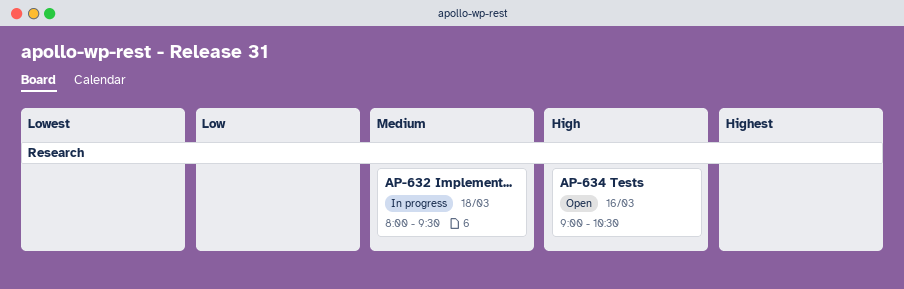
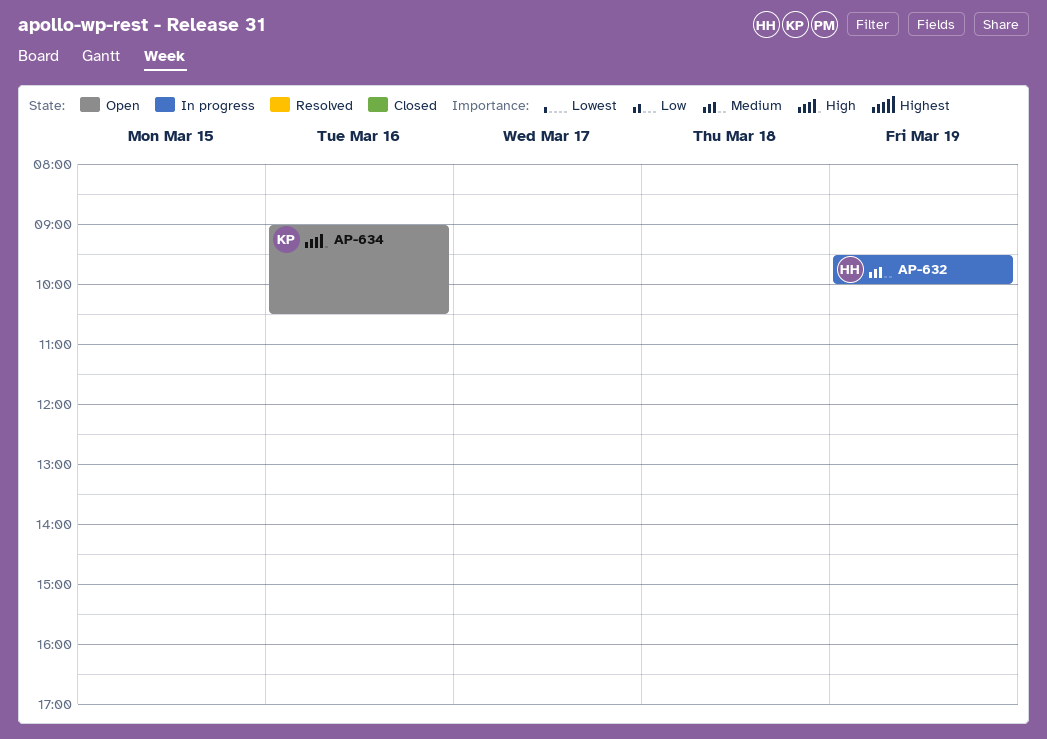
AP-632, day: Mar 18 -> Mar 19
AP-632, begins: 08:00 -> 09:30
AP-632, ends: 09:30 -> 10:00

